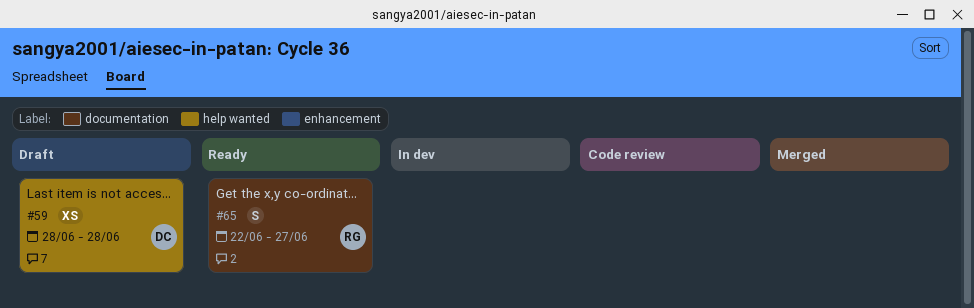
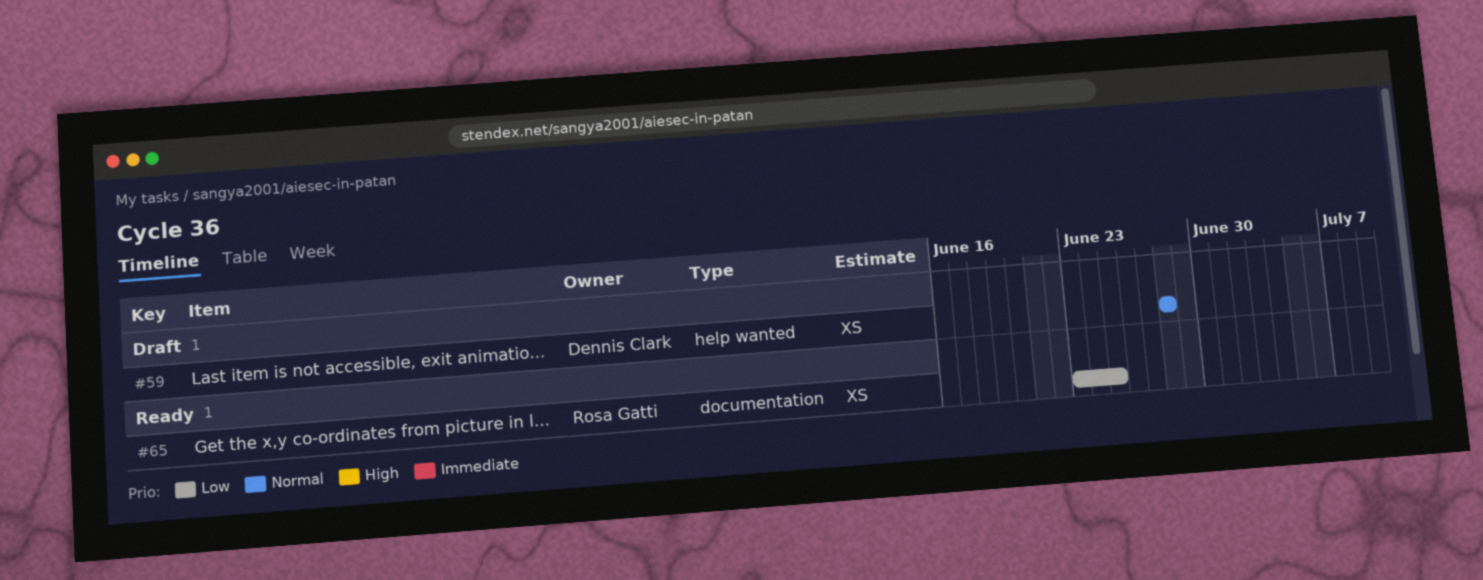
#65, estimate: S -> XS
#65, start: Jun 22 -> Jun 23
#65, due: Jun 27 -> Jun 25

